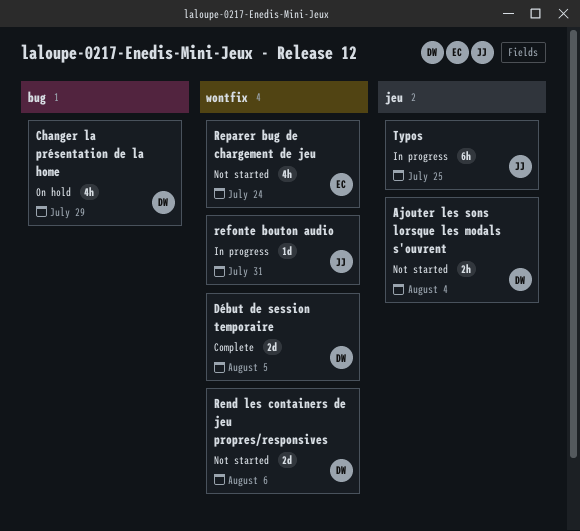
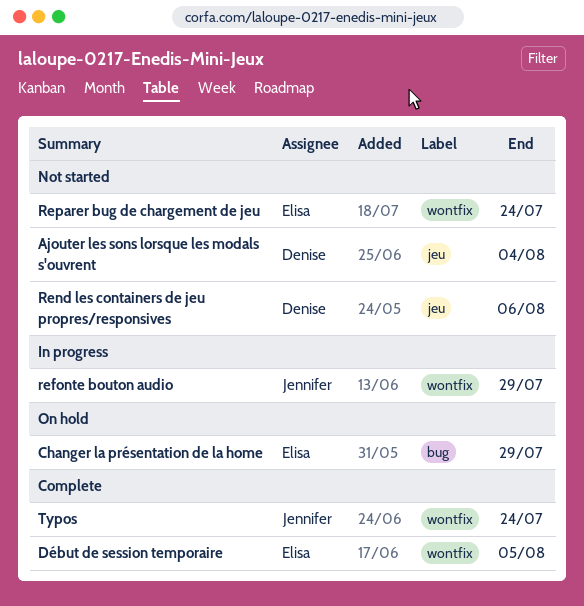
Changer la présentation de la home, owner: Denise -> Elisa
Début de session temporaire, owner: Denise -> Elisa
refonte bouton audio, due: Jul 31 -> Jul 29
Rend les containers de jeu propres/responsives, label: wontfix -> jeu
Typos, status: In progress -> Complete
Typos, label: jeu -> wontfix
Typos, due: Jul 25 -> Jul 24

